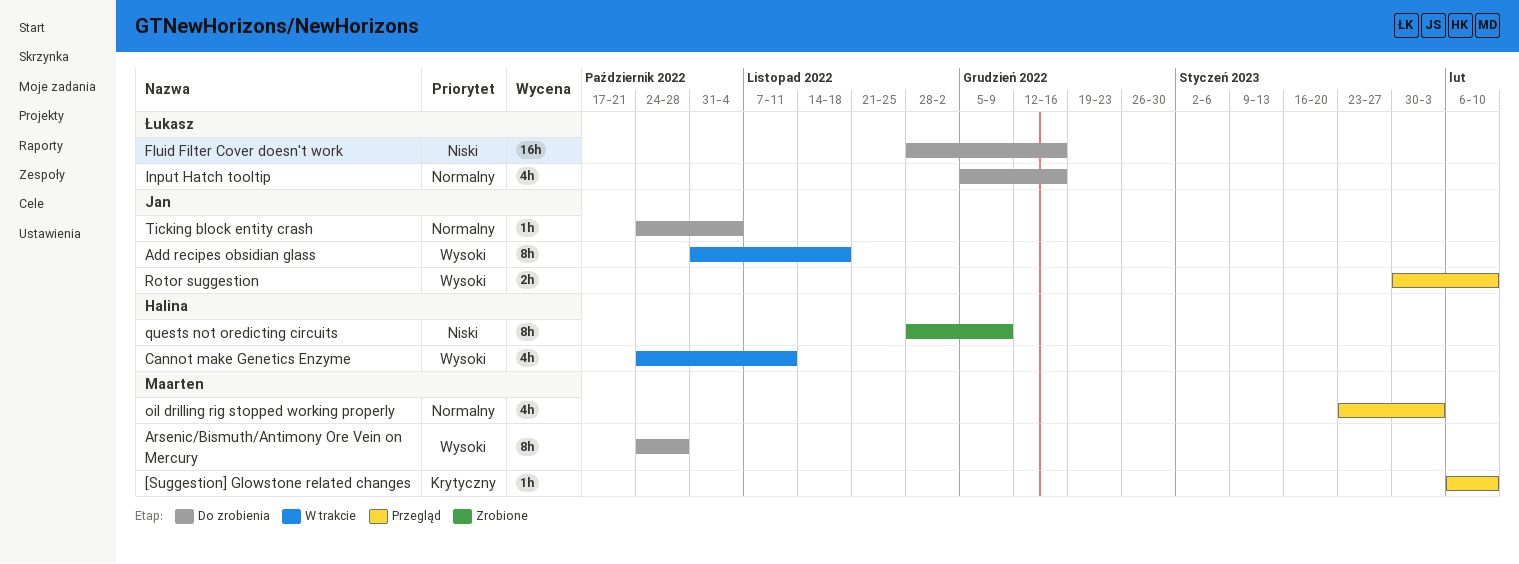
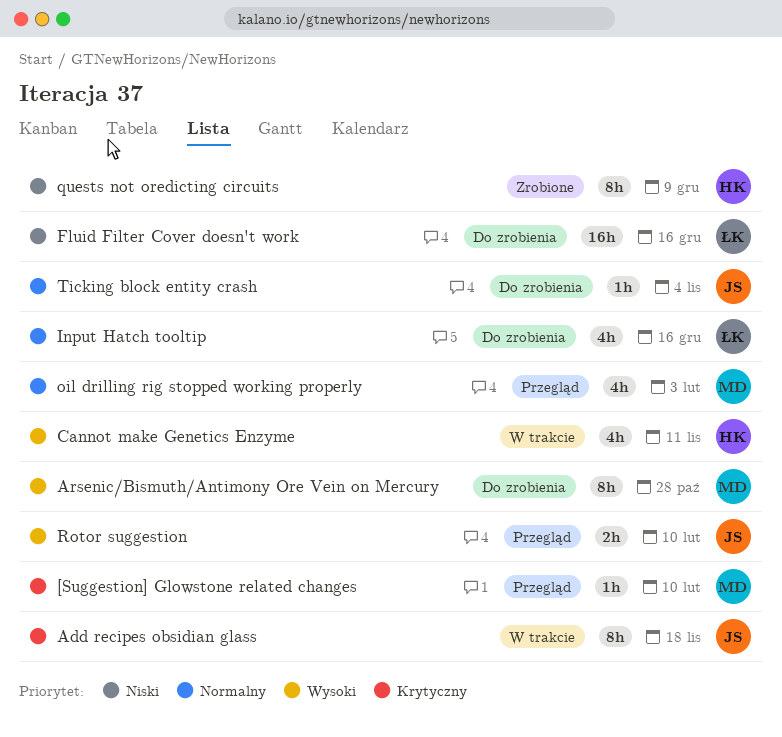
Add recipes obsidian glass, priority: Wysoki -> Krytyczny

